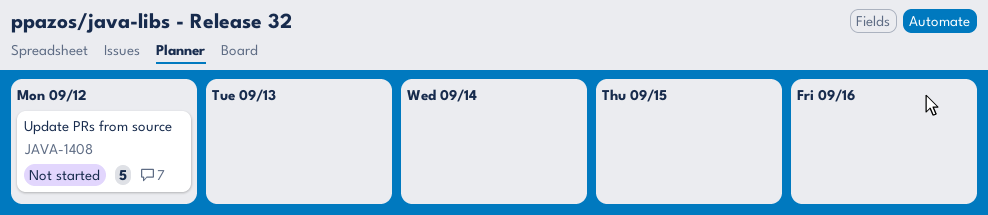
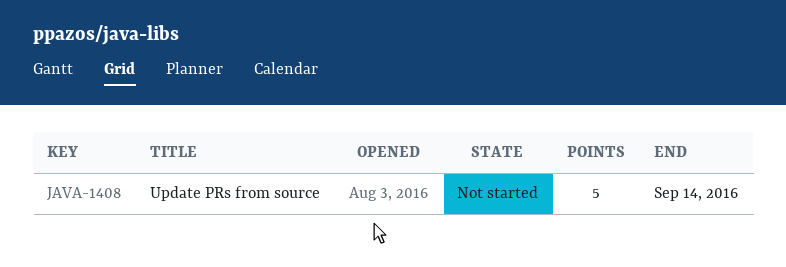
JAVA-1408, due: Sep 12 -> Sep 14

